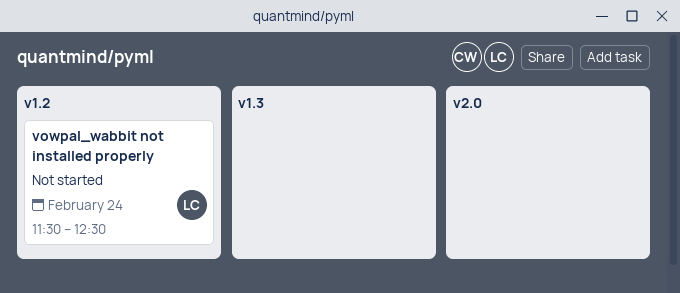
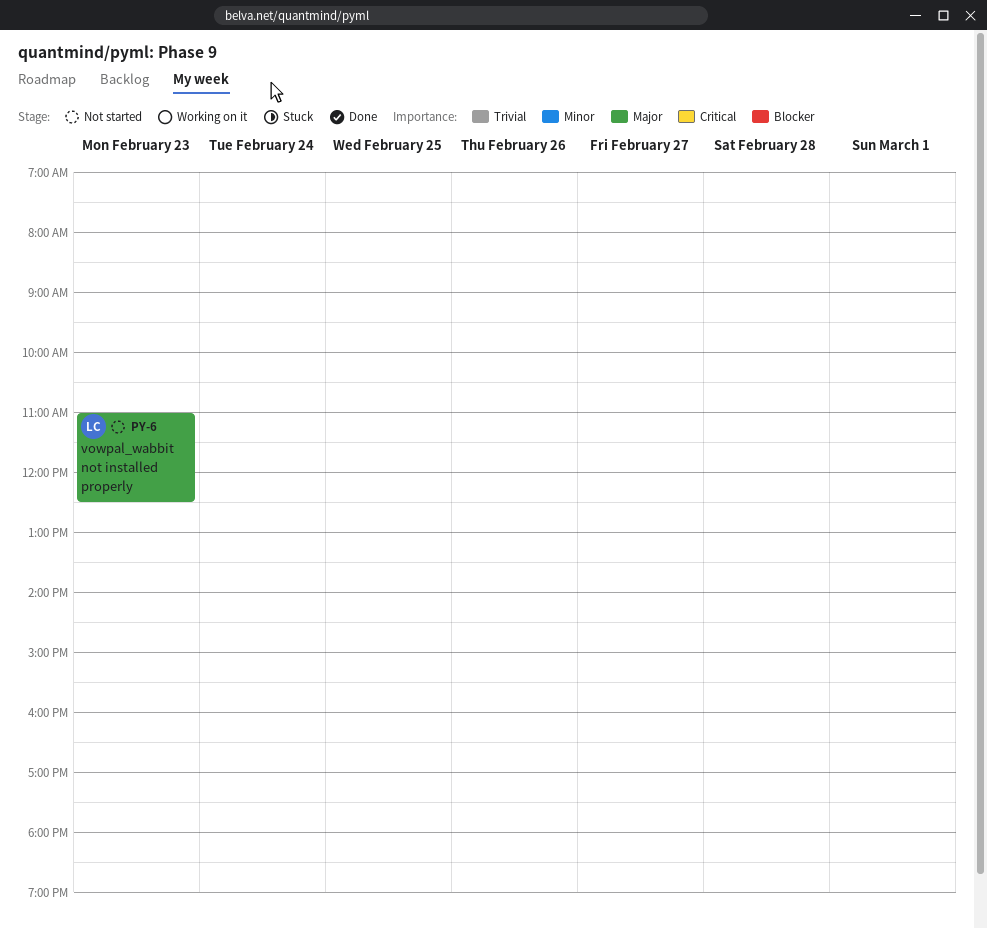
vowpal_wabbit not installed properly, day: Feb 24 -> Feb 23
vowpal_wabbit not installed properly, begins: 11:30 -> 11:00

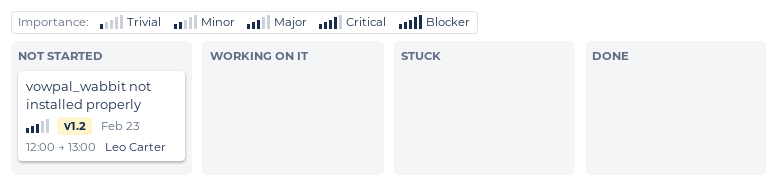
vowpal_wabbit not installed properly, begins: 11:00 -> 12:00
vowpal_wabbit not installed properly, ends: 12:30 -> 13:00

